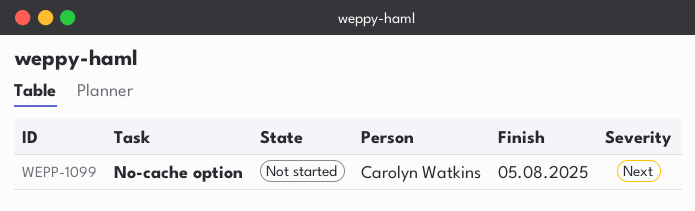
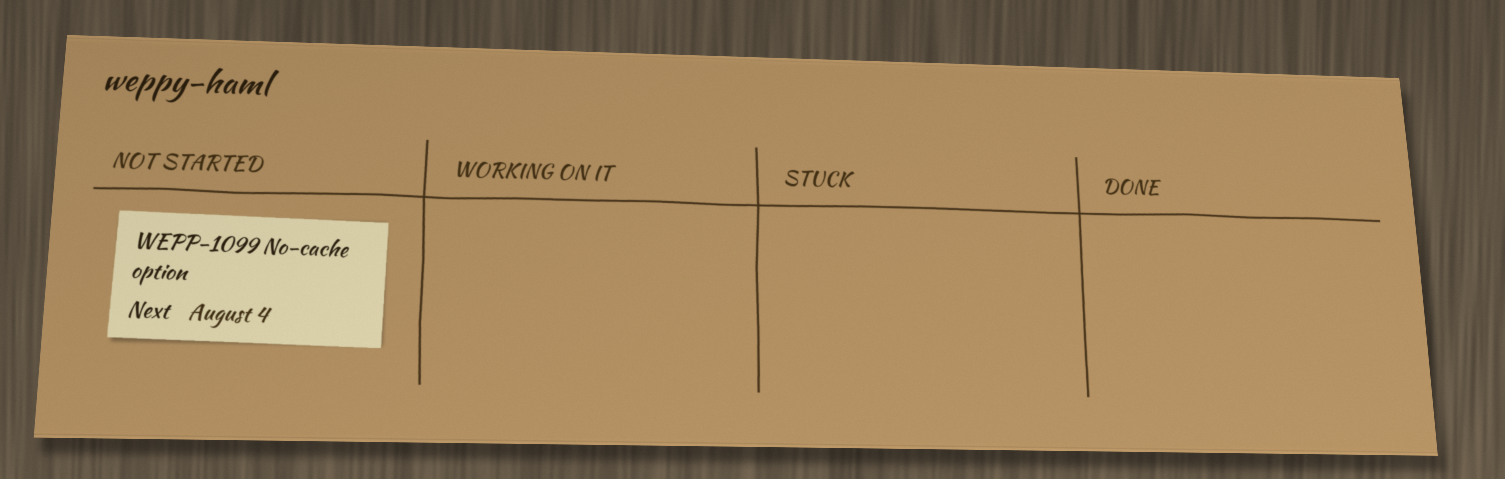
WEPP-1099, due: Aug 5 -> Aug 4

